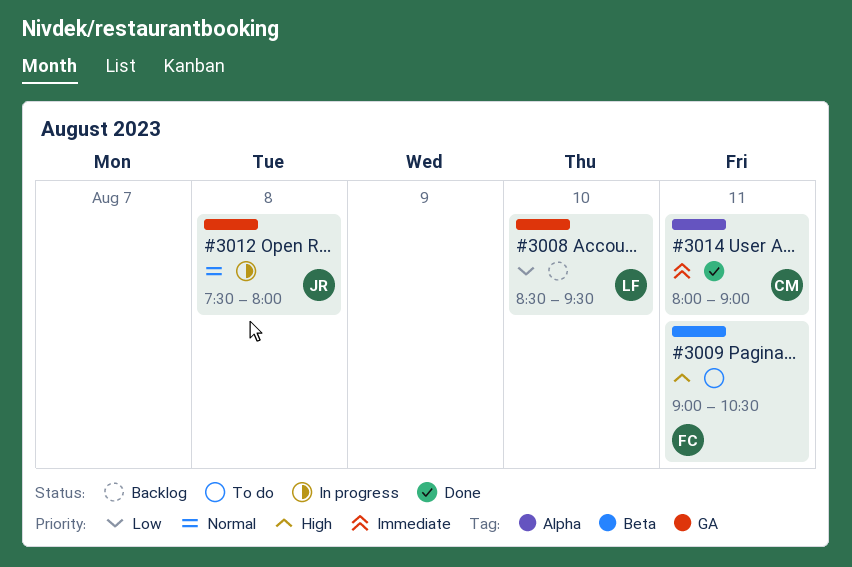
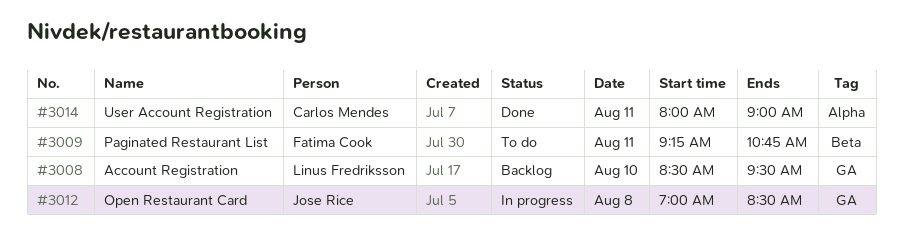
#3009, begins: 09:00 -> 09:15
#3009, ends: 10:30 -> 10:45
#3012, begins: 07:30 -> 07:00
#3012, ends: 08:00 -> 08:30

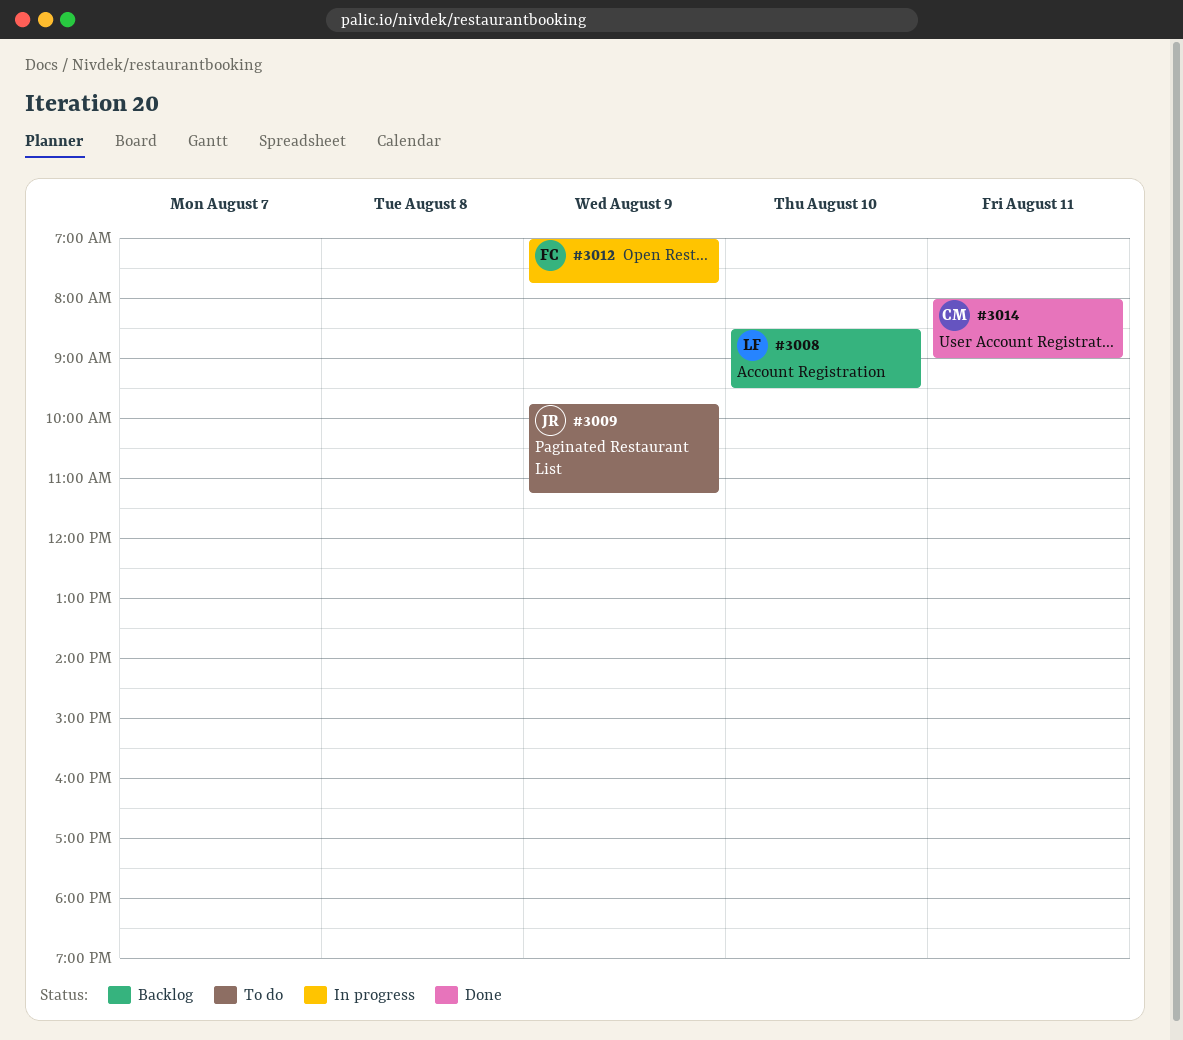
#3009, owner: Fatima Cook -> Jose Rice
#3009, day: Aug 11 -> Aug 9
#3009, begins: 09:15 -> 09:45
#3009, ends: 10:45 -> 11:15
#3012, owner: Jose Rice -> Fatima Cook
#3012, day: Aug 8 -> Aug 9
#3012, ends: 08:30 -> 07:45

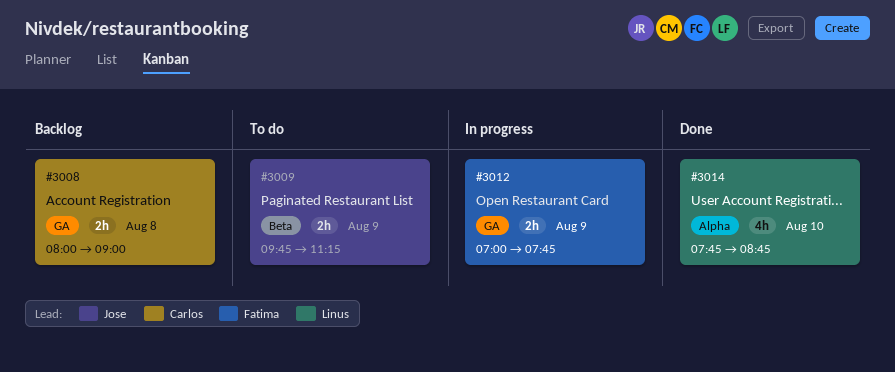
#3008, owner: Linus -> Carlos
#3008, day: Aug 10 -> Aug 8
#3008, begins: 08:30 -> 08:00
#3008, ends: 09:30 -> 09:00
#3014, owner: Carlos -> Linus
#3014, day: Aug 11 -> Aug 10
#3014, begins: 08:00 -> 07:45
#3014, ends: 09:00 -> 08:45

